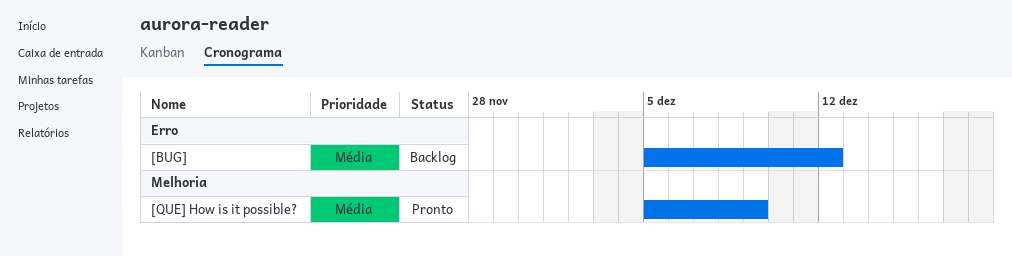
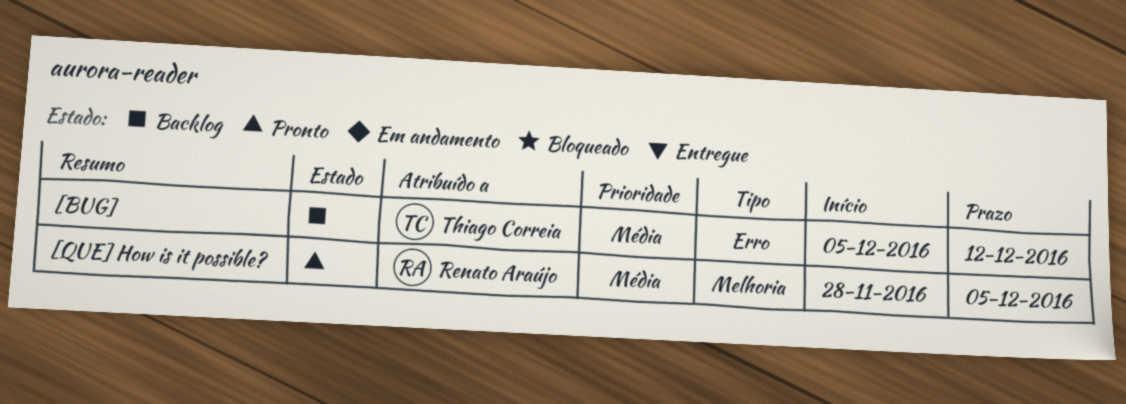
[QUE] How is it possible?, start: Dec 5 -> Nov 28
[QUE] How is it possible?, due: Dec 9 -> Dec 5

